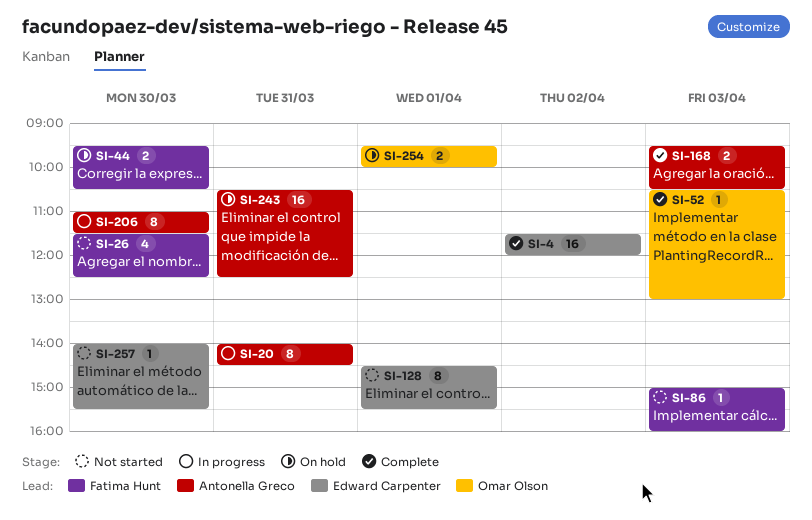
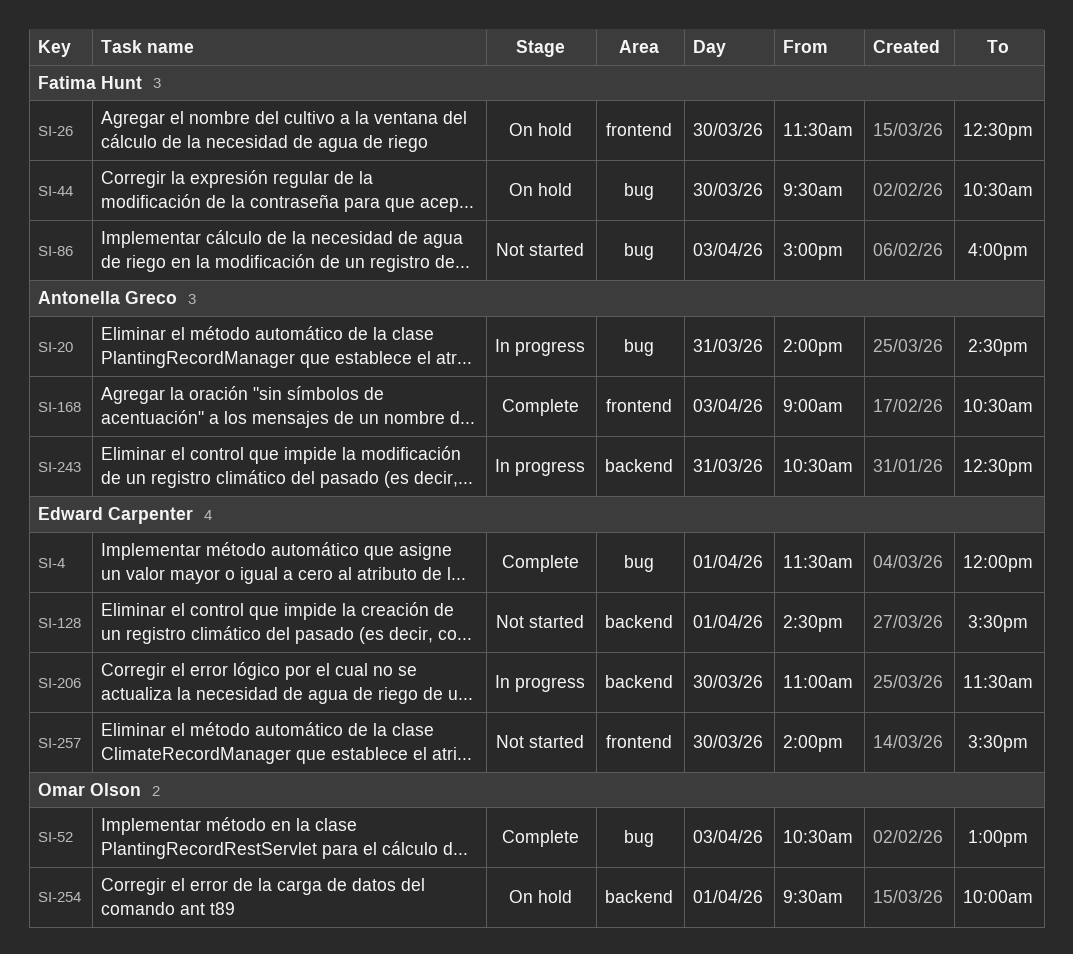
SI-4, day: Apr 2 -> Apr 1
SI-26, status: Not started -> On hold
SI-168, begins: 09:30 -> 09:00
SI-206, owner: Antonella Greco -> Edward Carpenter
SI-243, status: On hold -> In progress

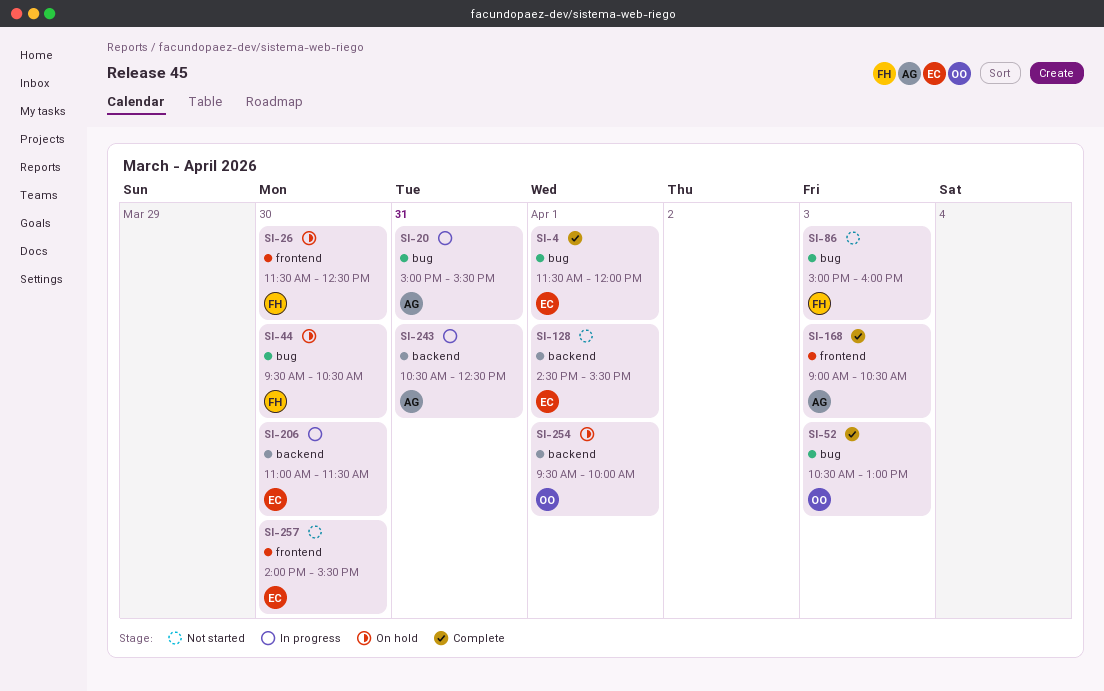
SI-20, begins: 14:00 -> 15:00
SI-20, ends: 14:30 -> 15:30

